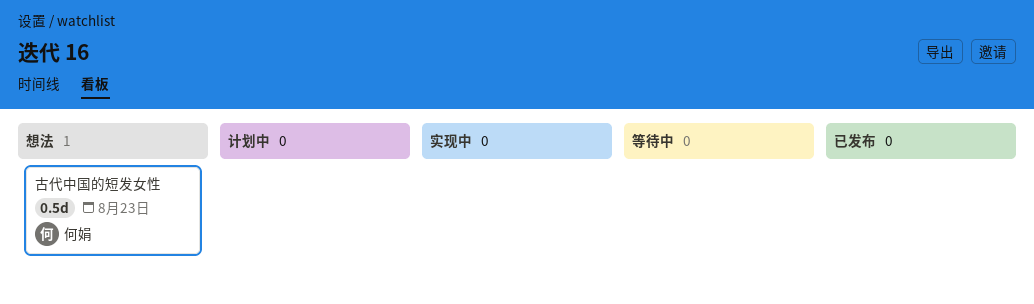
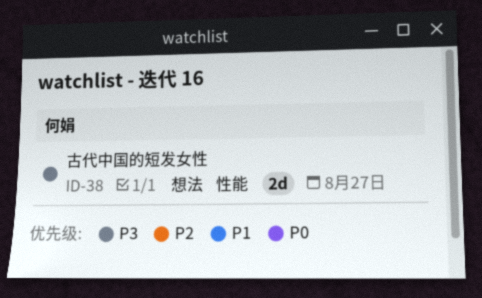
古代中国的短发女性, estimate: 0.5d -> 2d
古代中国的短发女性, due: Aug 23 -> Aug 27

